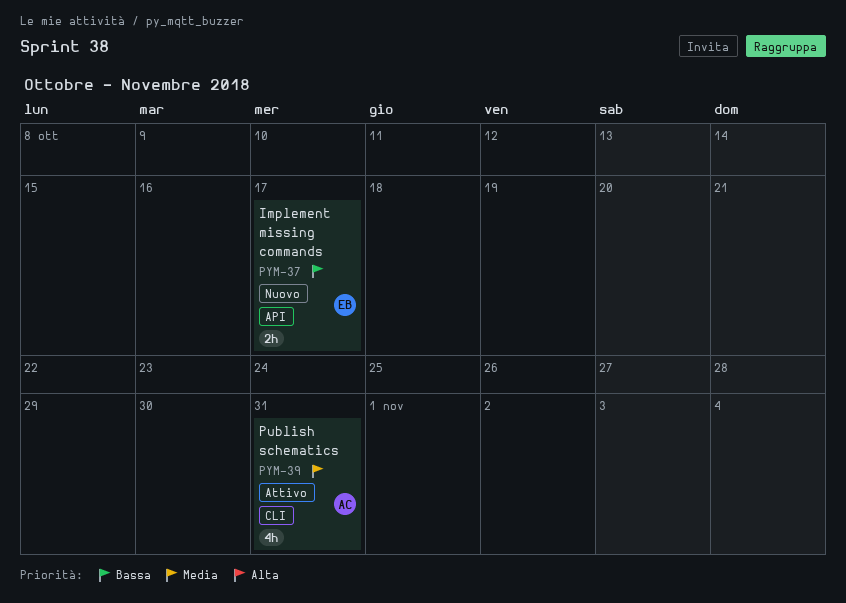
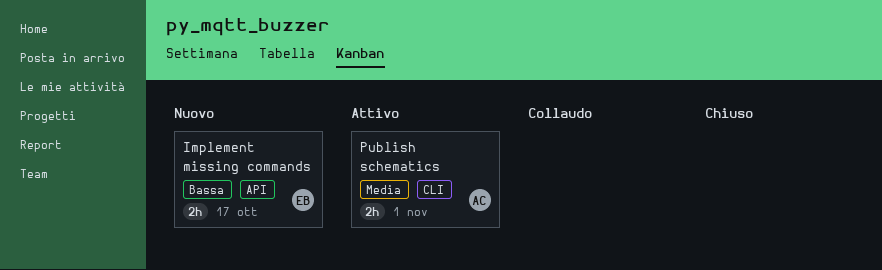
Publish schematics, estimate: 4h -> 2h
Publish schematics, due: Oct 31 -> Nov 1

